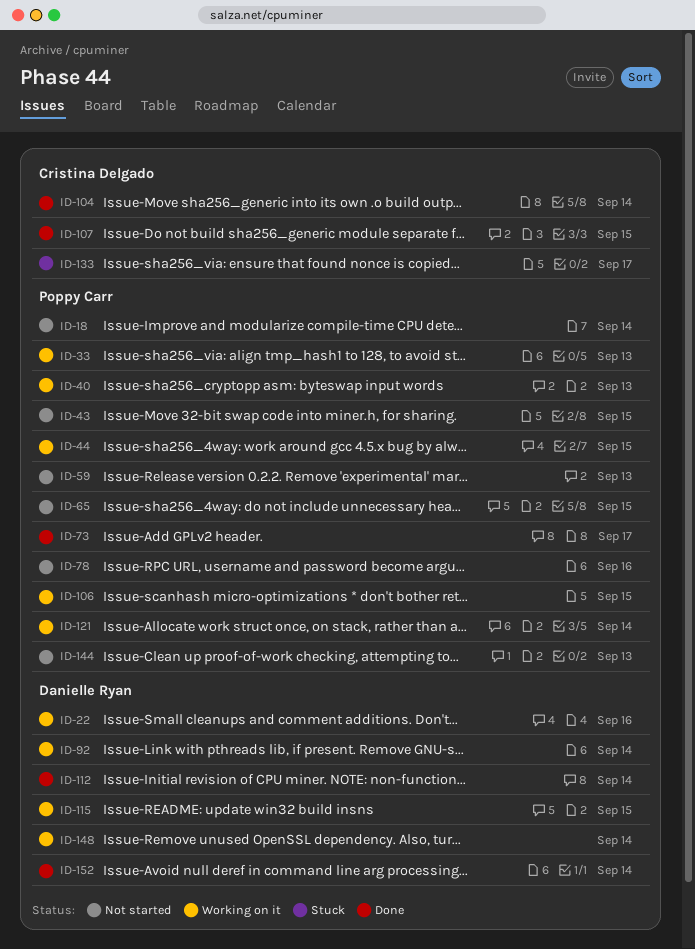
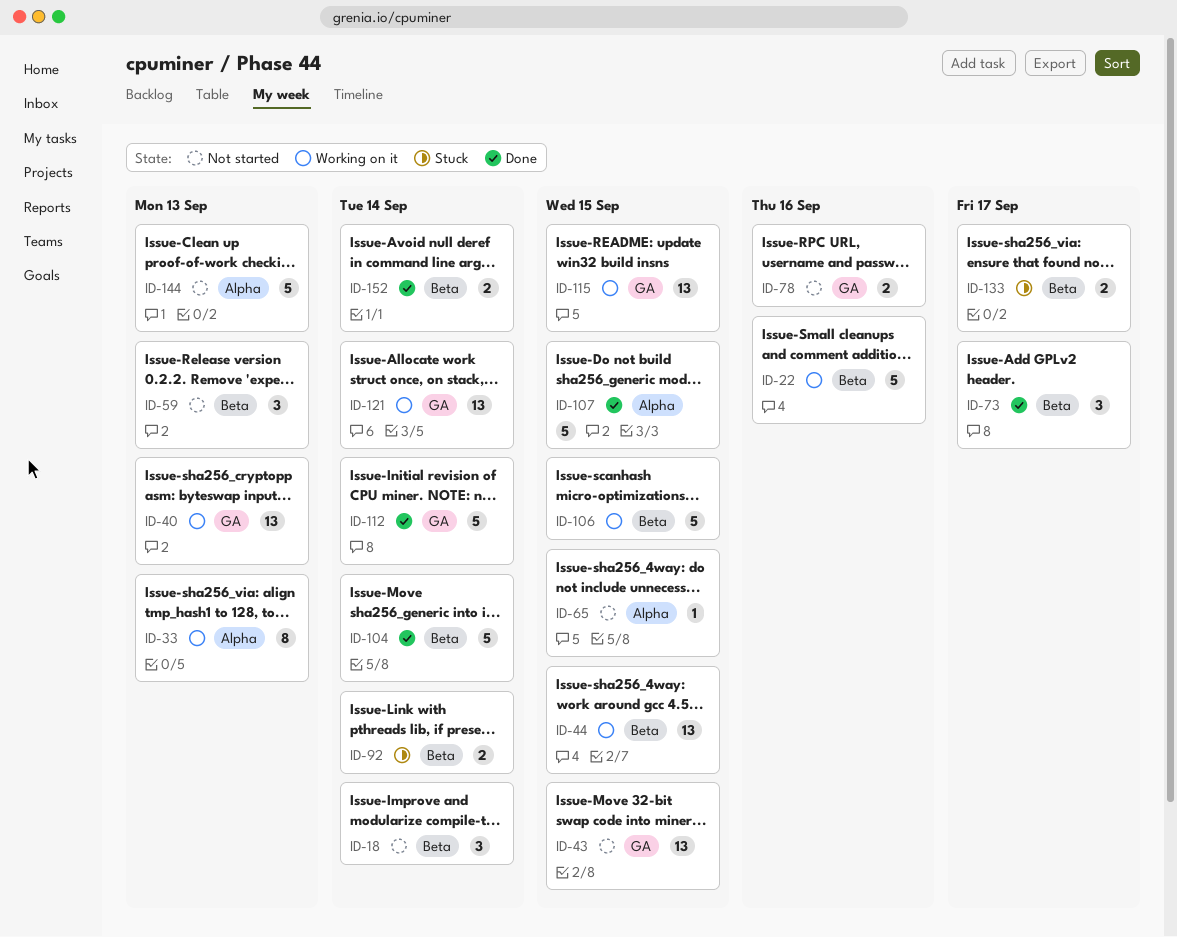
ID-92, status: Working on it -> Stuck
ID-148: present -> none

